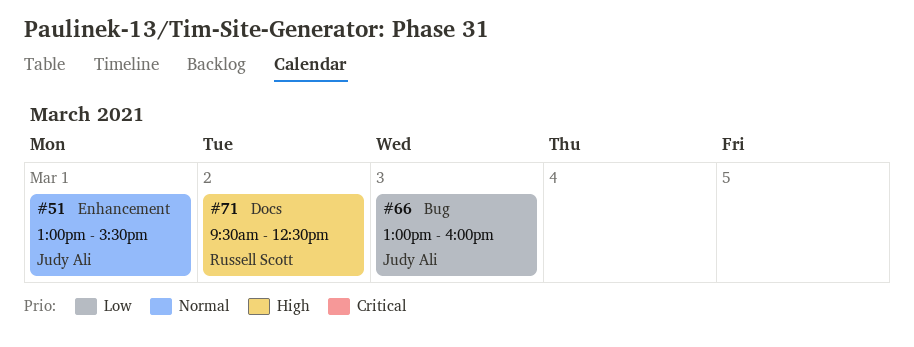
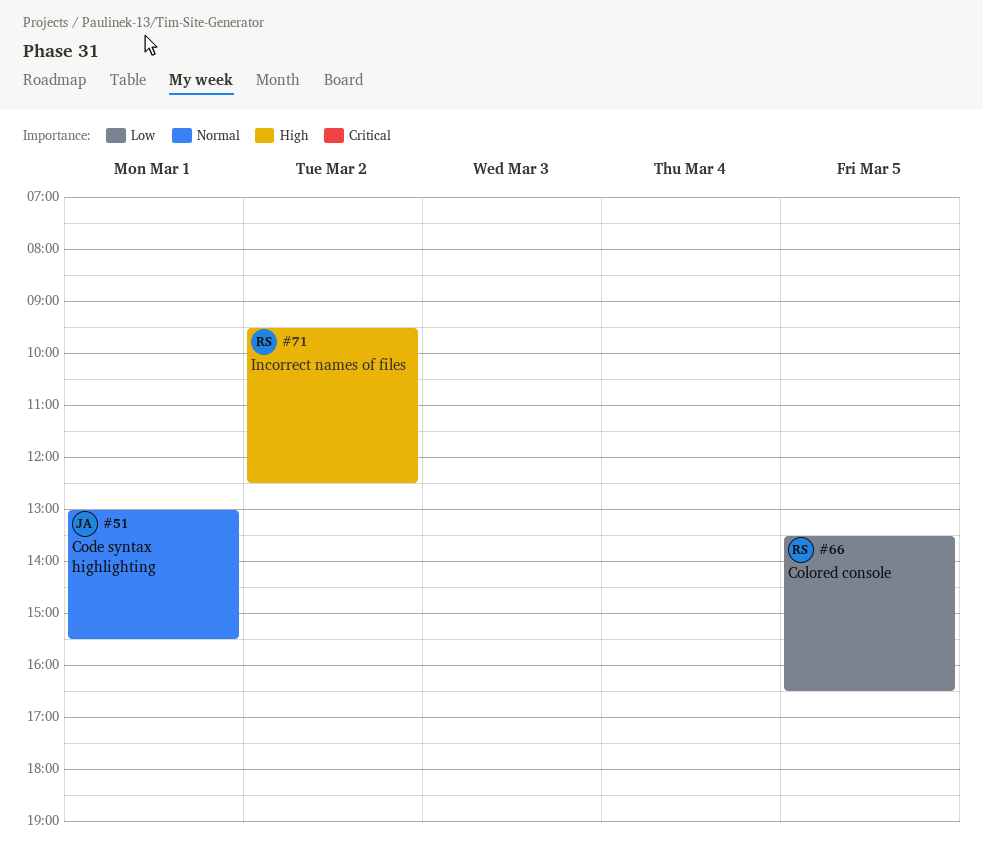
#66, owner: Judy Ali -> Russell Scott
#66, day: Mar 3 -> Mar 5
#66, begins: 13:00 -> 13:30
#66, ends: 16:00 -> 16:30

